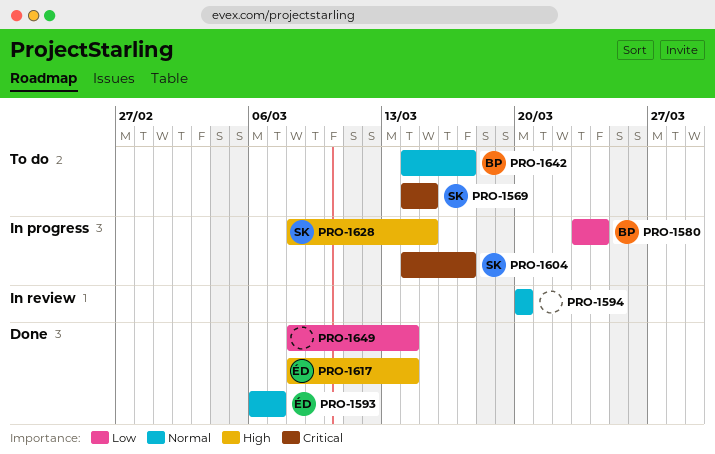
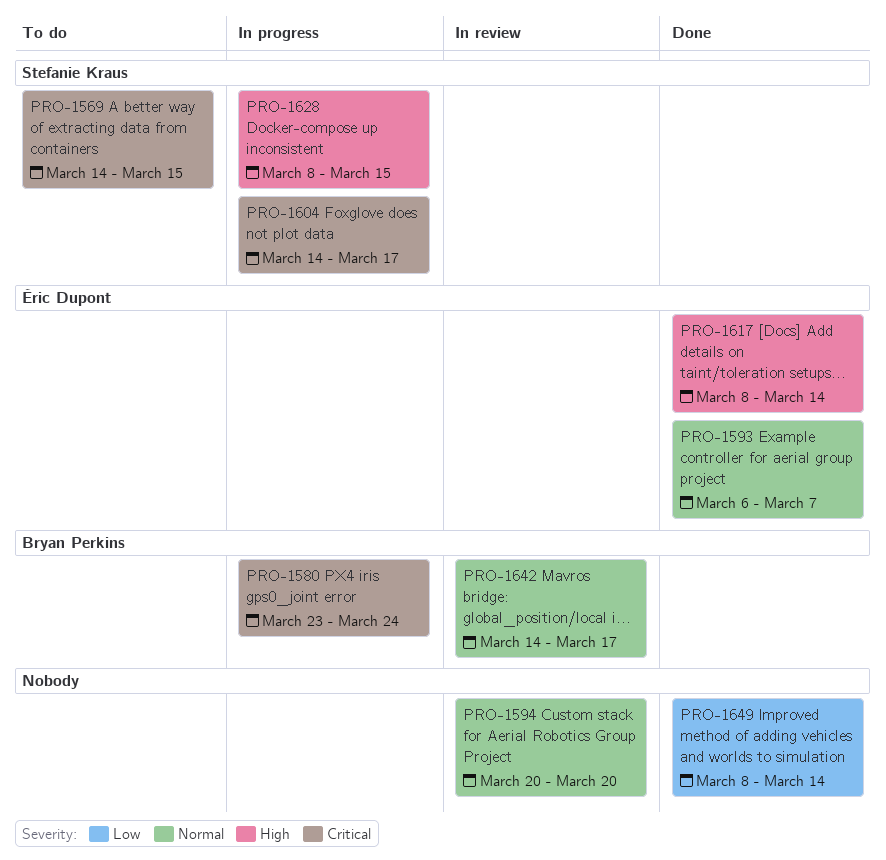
PRO-1580, priority: Low -> Critical
PRO-1642, status: To do -> In review

